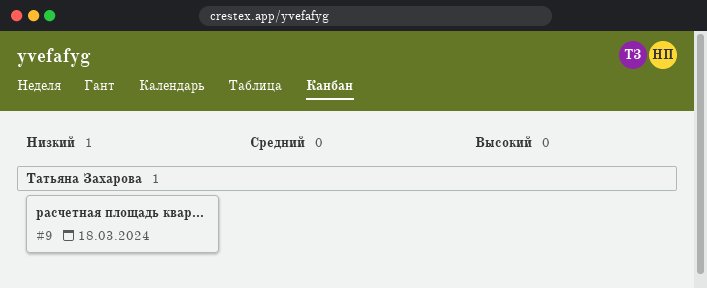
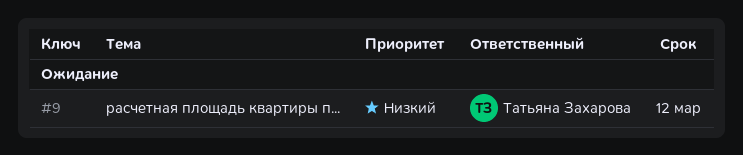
#9, due: Mar 18 -> Mar 12

